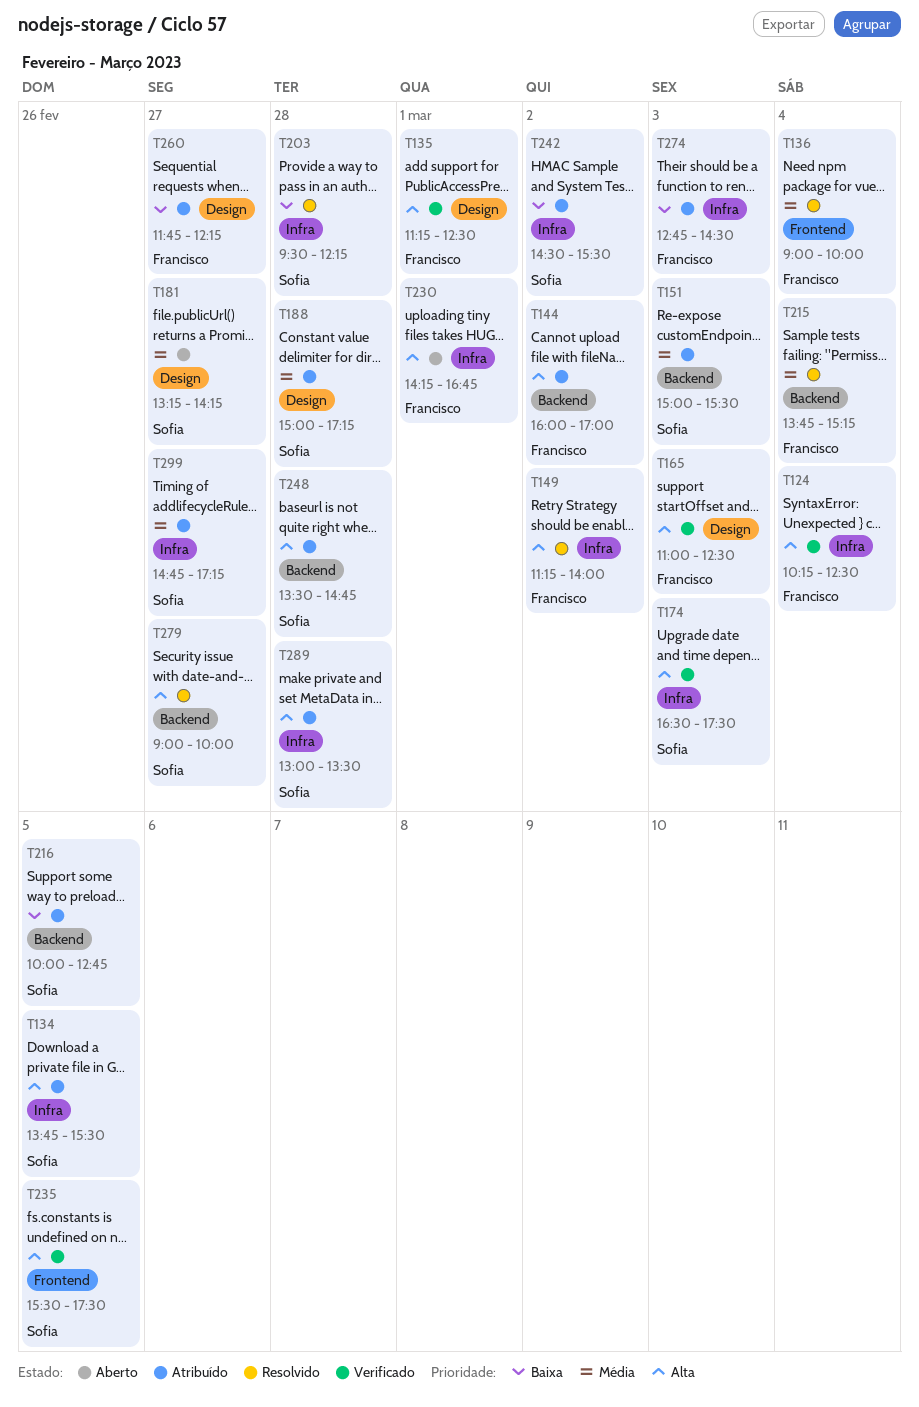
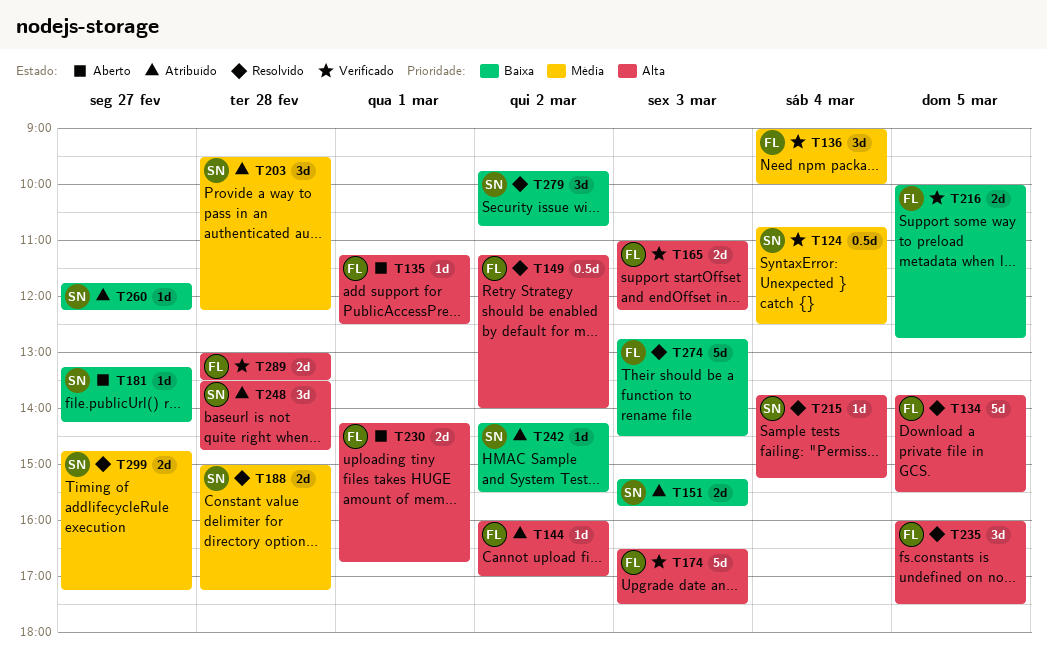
T124, owner: Francisco -> Sofia
T124, priority: Alta -> Média
T124, begins: 10:15 -> 10:45
T134, status: Atribuído -> Resolvido
T134, owner: Sofia -> Francisco
T135, status: Verificado -> Aberto
T136, status: Resolvido -> Verificado
T151, priority: Média -> Baixa
T151, begins: 15:00 -> 15:15
T151, ends: 15:30 -> 15:45
T165, ends: 12:30 -> 12:15
T174, owner: Sofia -> Francisco
T181, priority: Média -> Baixa
T188, status: Atribuído -> Resolvido
T203, status: Resolvido -> Atribuído
T203, priority: Baixa -> Média
T215, owner: Francisco -> Sofia
T215, priority: Média -> Alta
T216, status: Atribuído -> Verificado
T216, owner: Sofia -> Francisco
T235, status: Verificado -> Resolvido
T235, owner: Sofia -> Francisco
T235, begins: 15:30 -> 16:00
T242, begins: 14:30 -> 14:15
T260, owner: Francisco -> Sofia
T274, status: Atribuído -> Resolvido
T279, priority: Alta -> Baixa
T279, day: Feb 27 -> Mar 2
T279, begins: 09:00 -> 09:45
T279, ends: 10:00 -> 10:45
T289, status: Atribuído -> Verificado
T289, owner: Sofia -> Francisco
T299, status: Atribuído -> Resolvido

